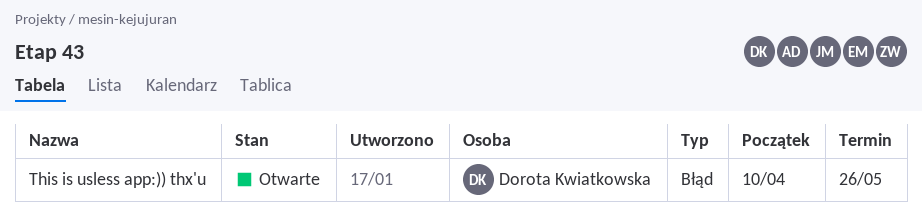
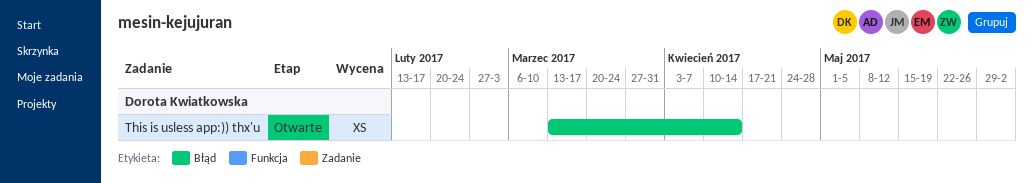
This is usless app:)) thx'u, start: Apr 10 -> Mar 13
This is usless app:)) thx'u, due: May 26 -> Apr 14

